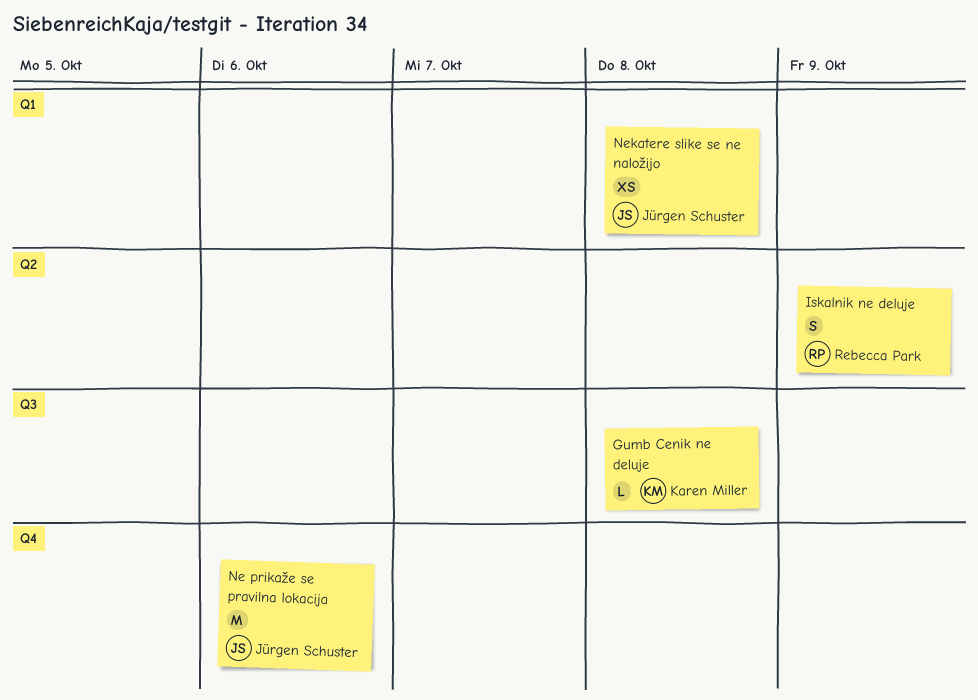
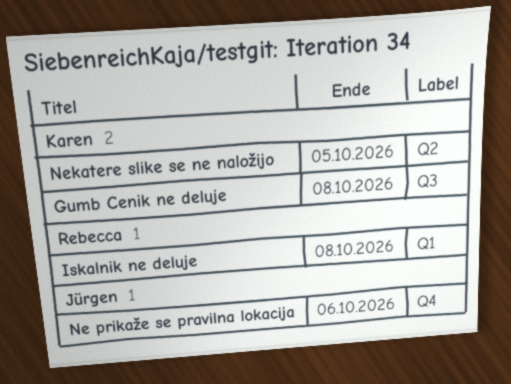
Iskalnik ne deluje, label: Q2 -> Q1
Iskalnik ne deluje, due: Oct 9 -> Oct 8
Nekatere slike se ne naložijo, owner: Jürgen Schuster -> Karen Miller
Nekatere slike se ne naložijo, label: Q1 -> Q2
Nekatere slike se ne naložijo, due: Oct 8 -> Oct 5

